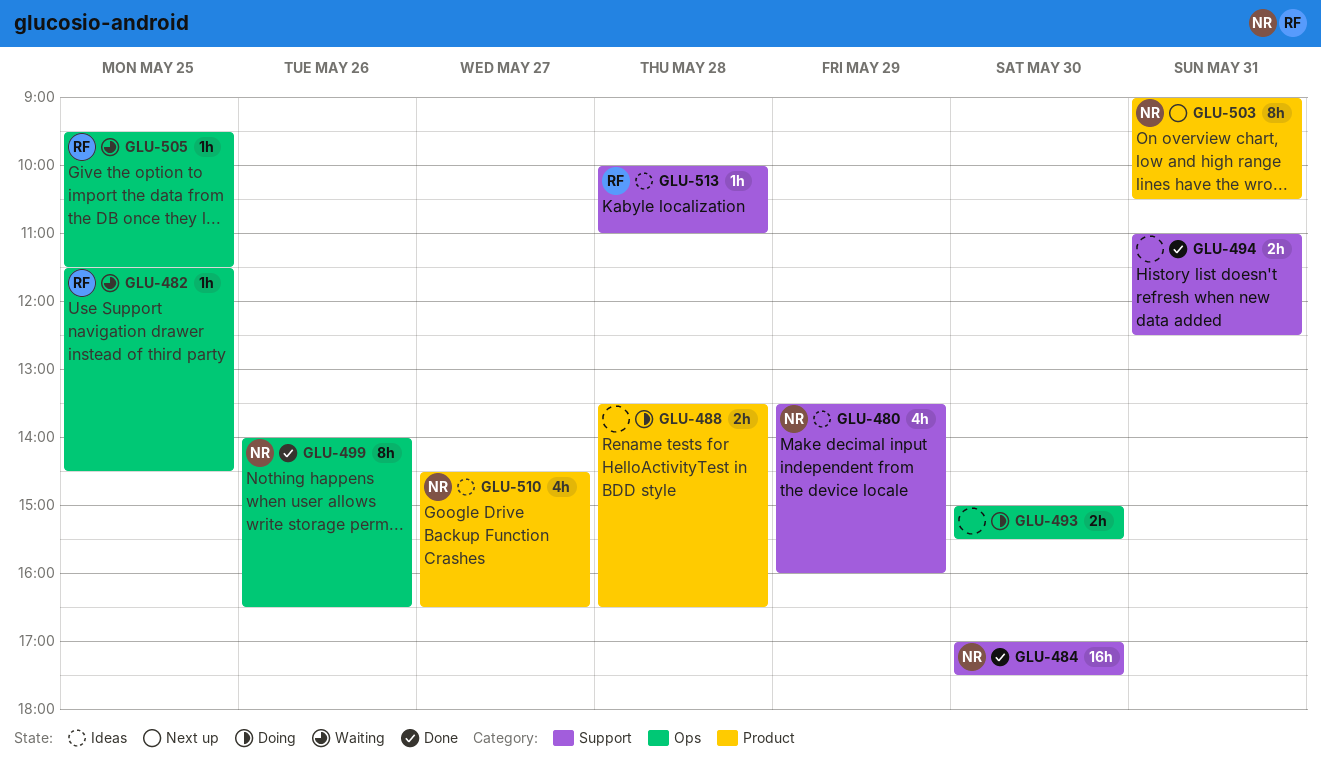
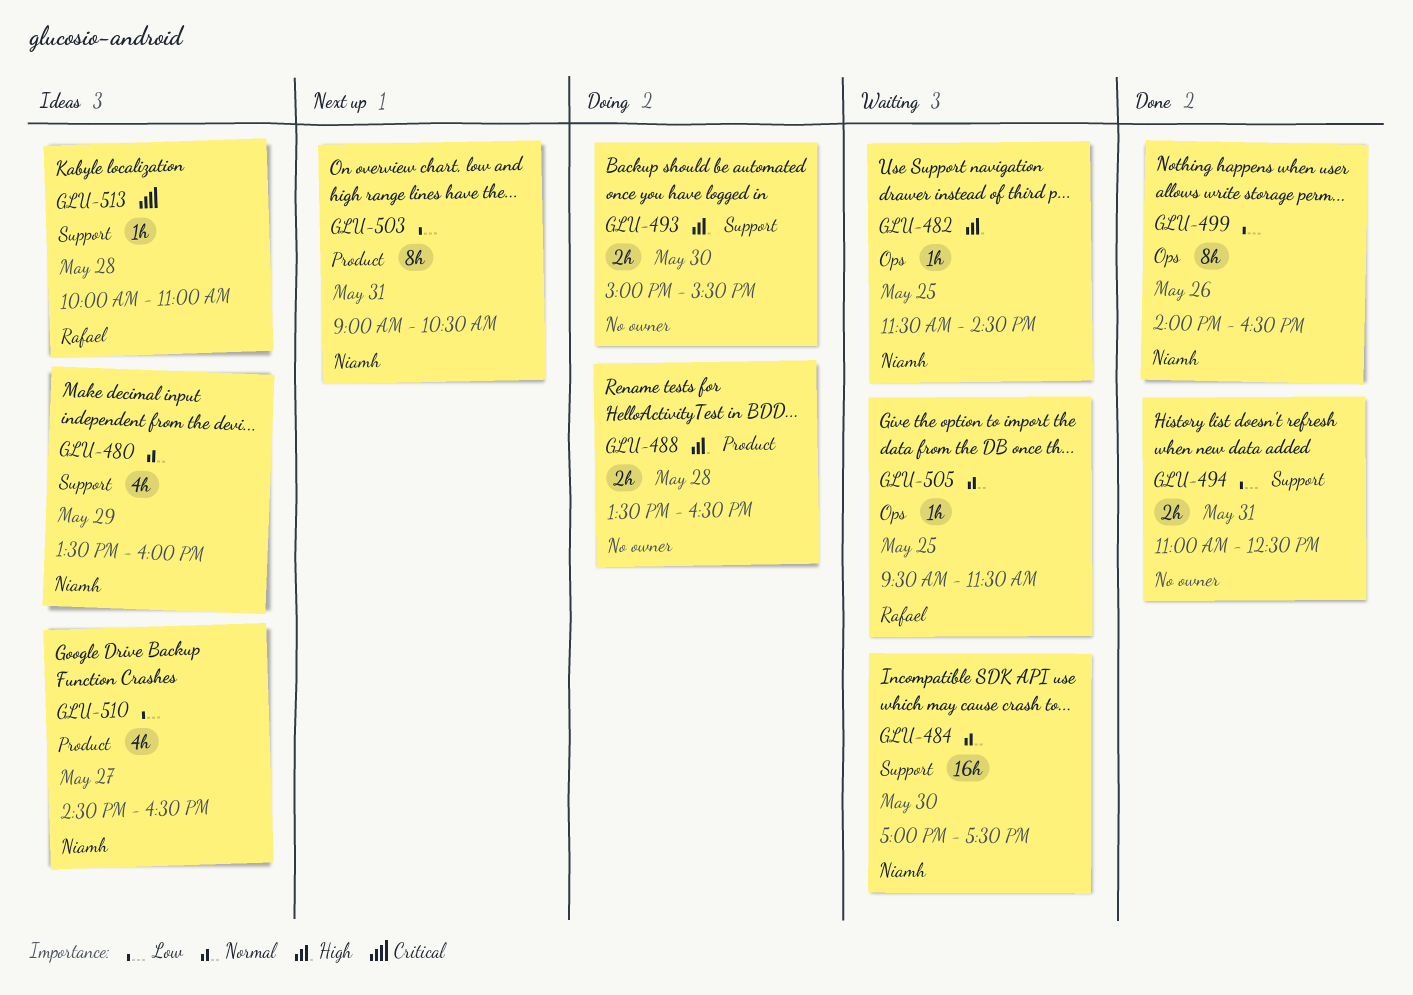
GLU-482, owner: Rafael -> Niamh
GLU-484, status: Done -> Waiting
GLU-493, label: Ops -> Support

